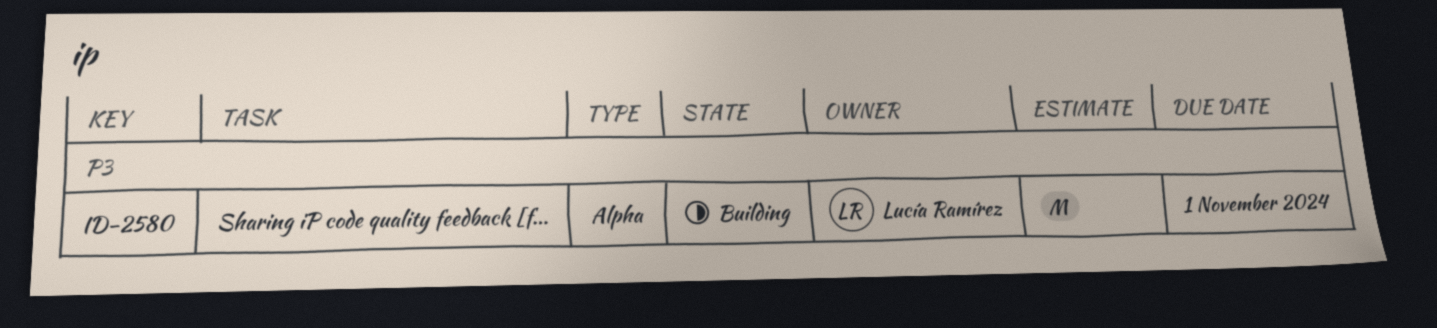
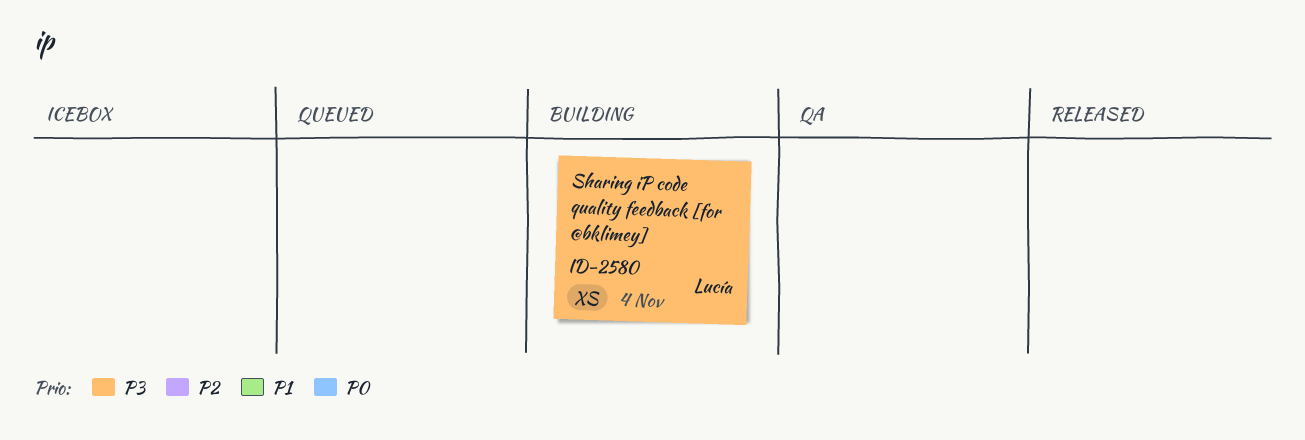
ID-2580, estimate: M -> XS
ID-2580, due: Nov 1 -> Nov 4

